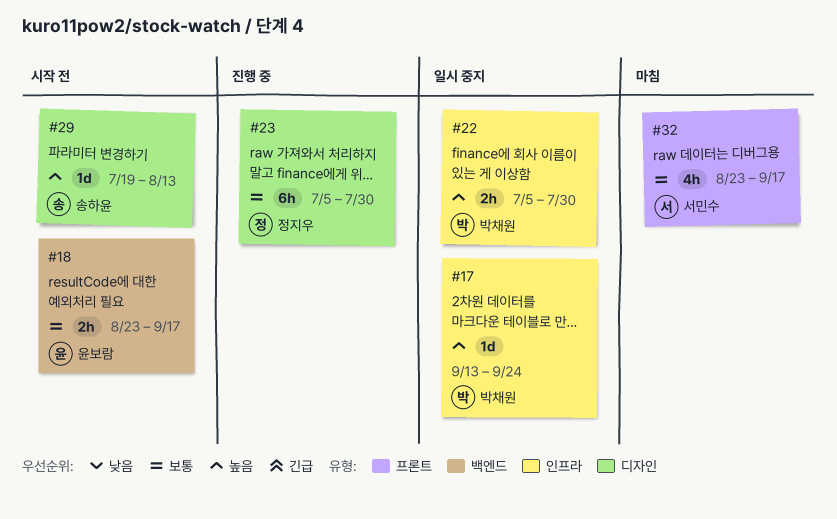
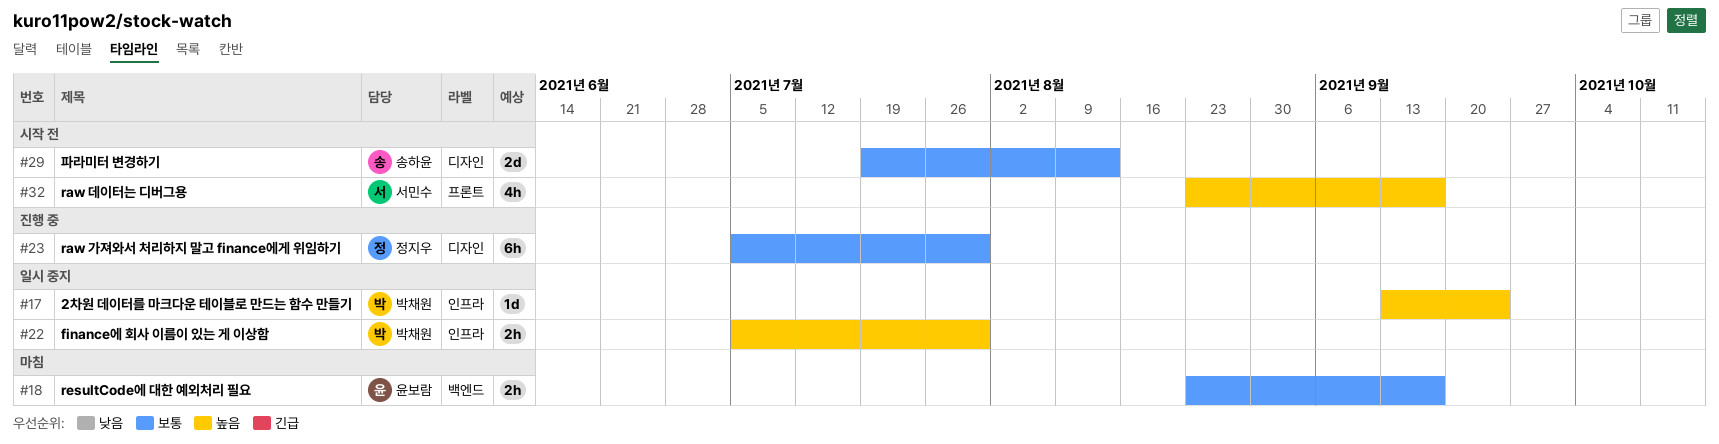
#18, status: 시작 전 -> 마침
#29, priority: 높음 -> 보통
#29, estimate: 1d -> 2d
#32, status: 마침 -> 시작 전
#32, priority: 보통 -> 높음

